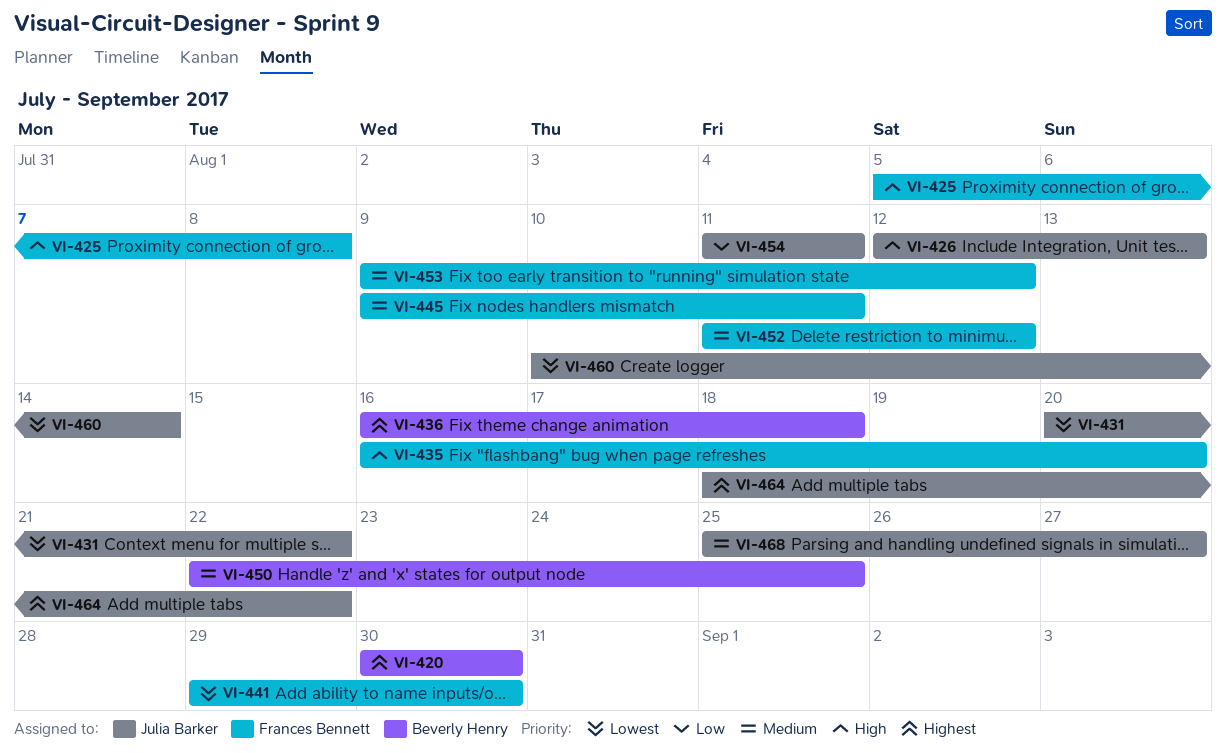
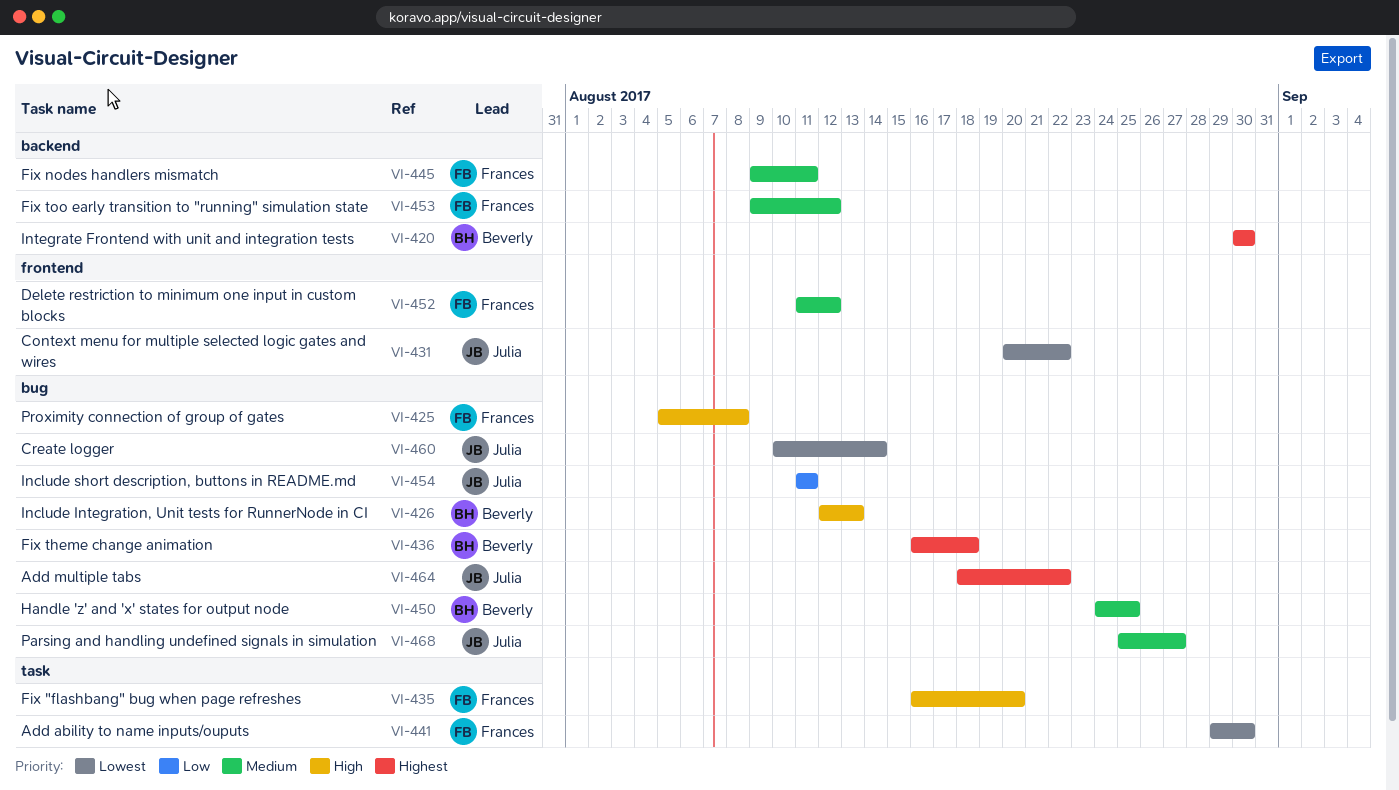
VI-426, owner: Julia Barker -> Beverly Henry
VI-450, start: Aug 22 -> Aug 24

